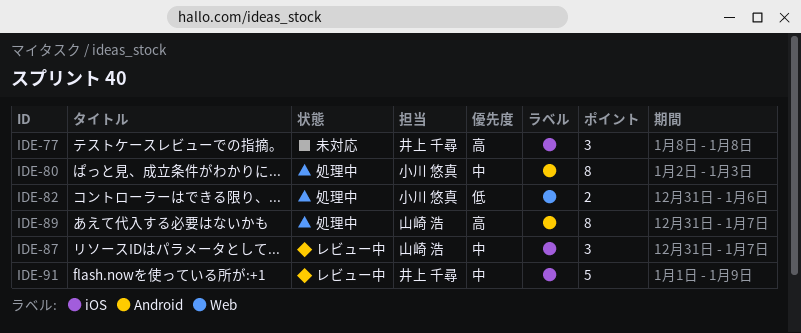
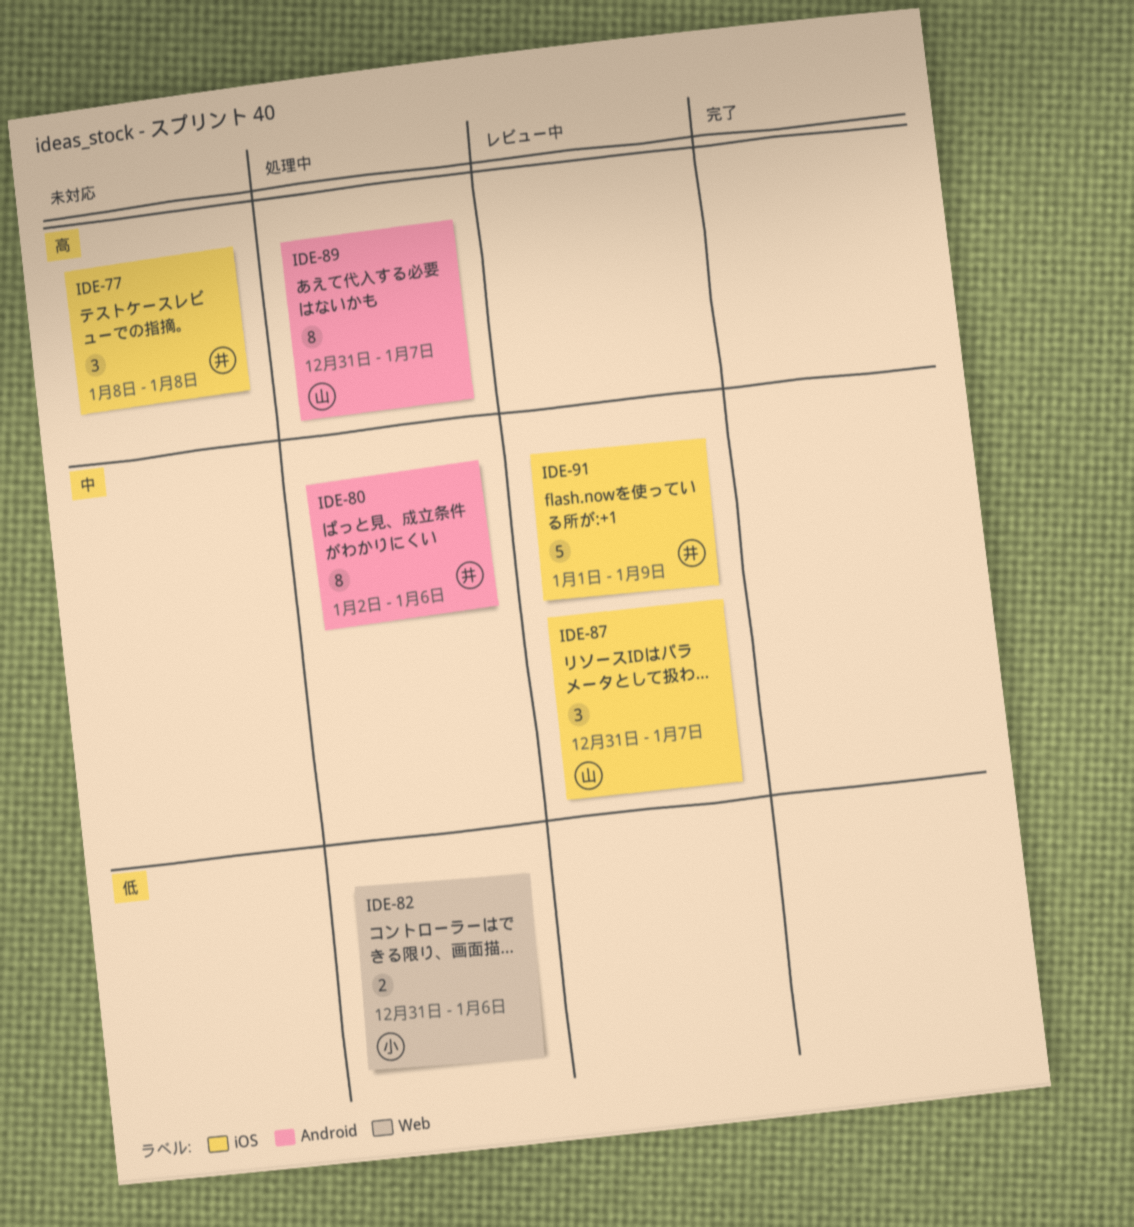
IDE-80, owner: 小川 悠真 -> 井上 千尋
IDE-80, due: Jan 3 -> Jan 6

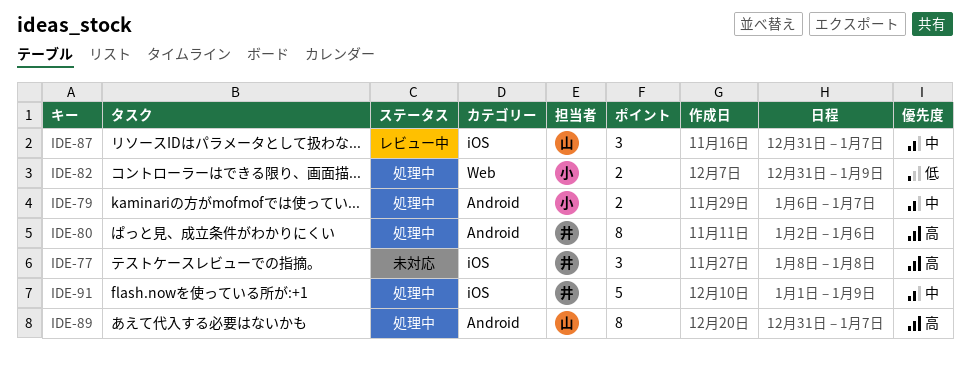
IDE-79: none -> present
IDE-80, priority: 中 -> 高
IDE-82, due: Jan 6 -> Jan 9
IDE-91, status: レビュー中 -> 処理中

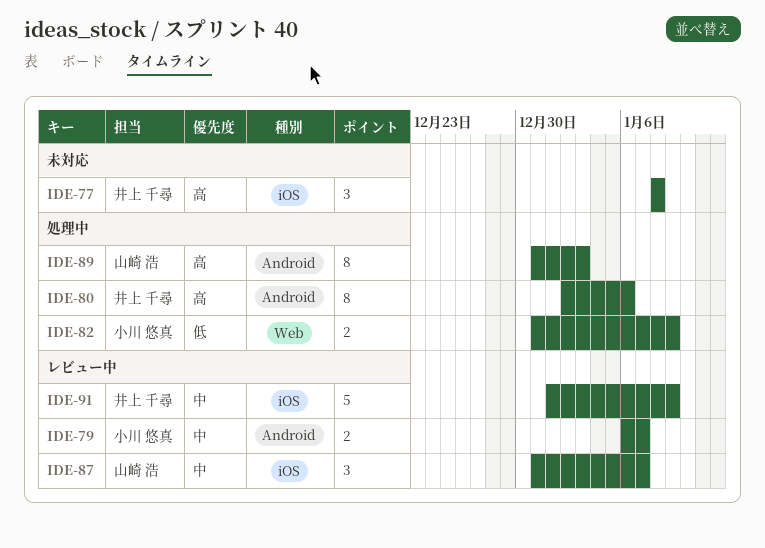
IDE-79, status: 処理中 -> レビュー中
IDE-89, due: Jan 7 -> Jan 3
IDE-91, status: 処理中 -> レビュー中

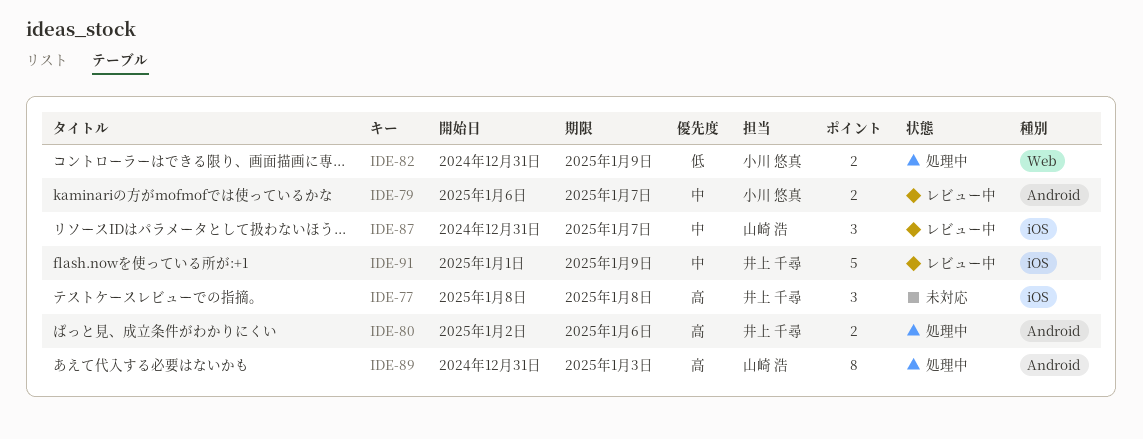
IDE-80, estimate: 8 -> 2

